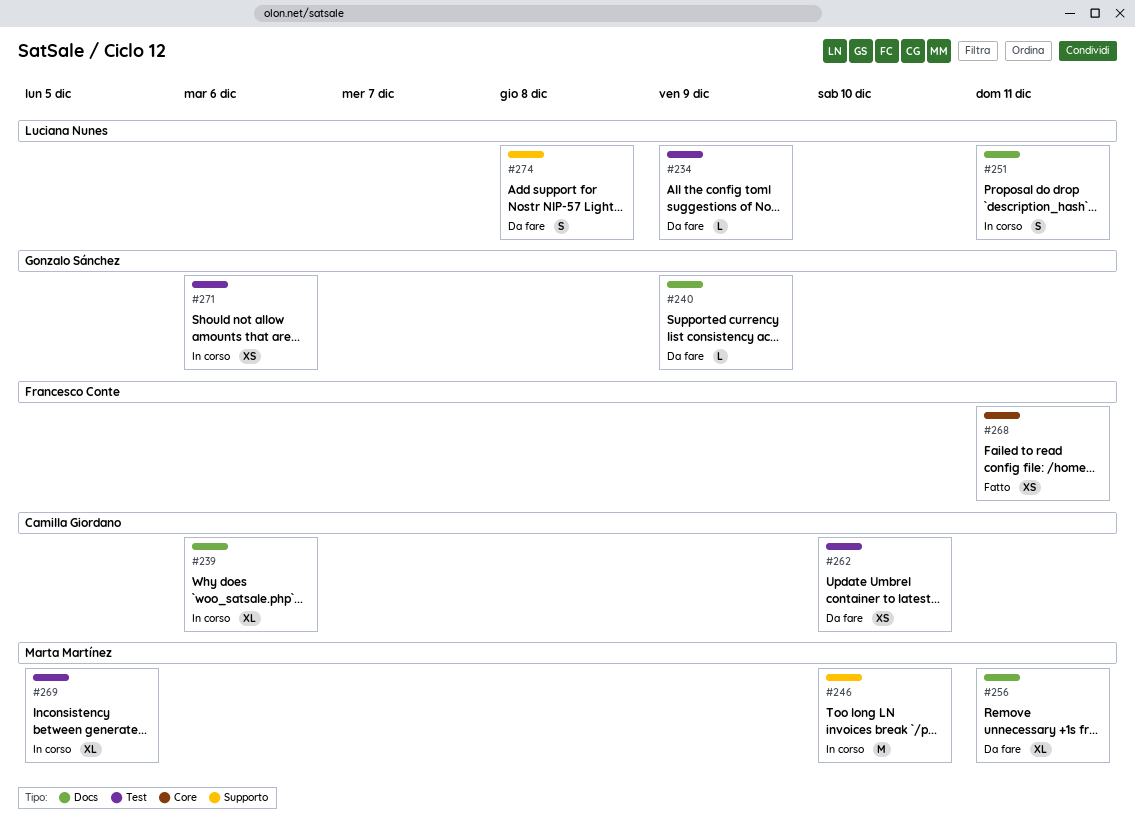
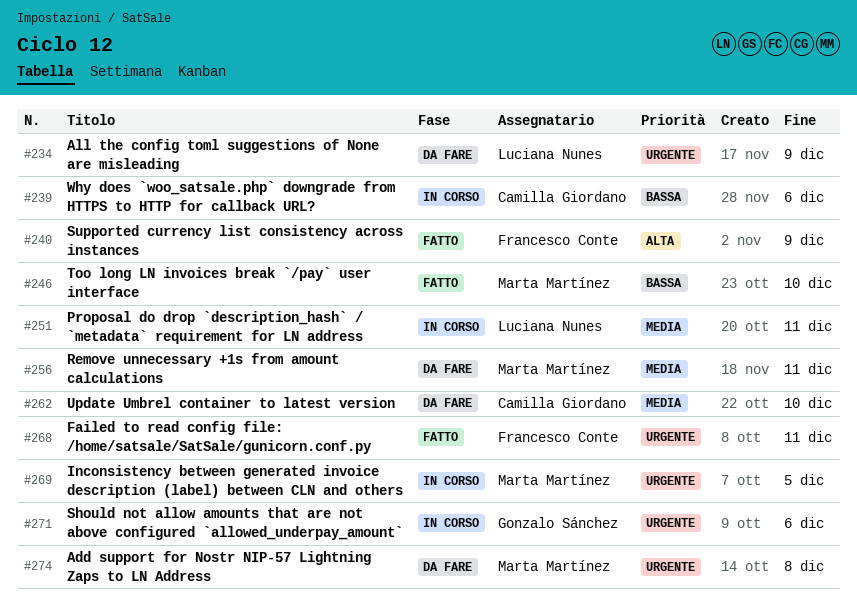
#240, status: Da fare -> Fatto
#240, owner: Gonzalo Sánchez -> Francesco Conte
#246, status: In corso -> Fatto
#274, owner: Luciana Nunes -> Marta Martínez

